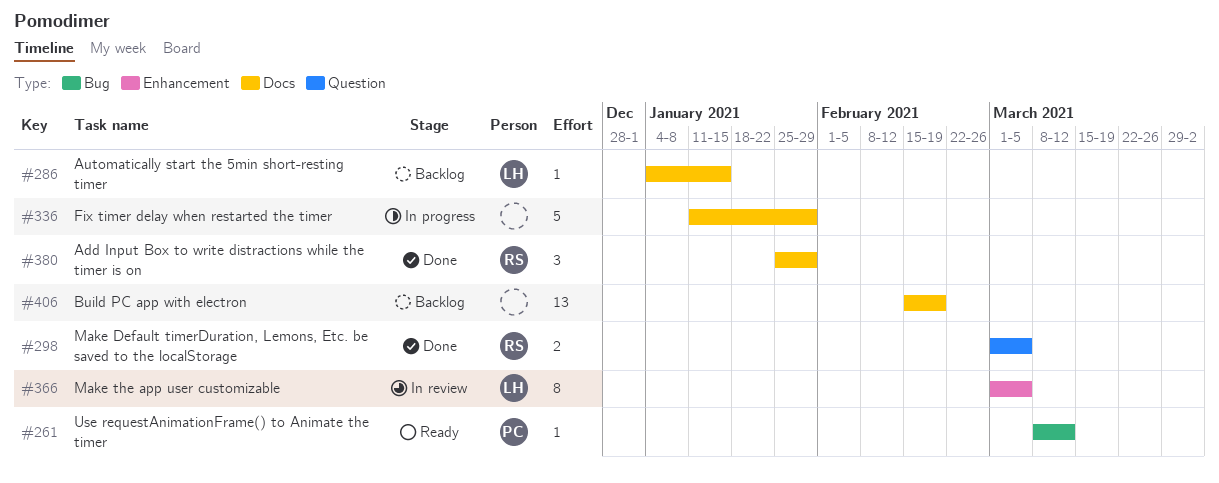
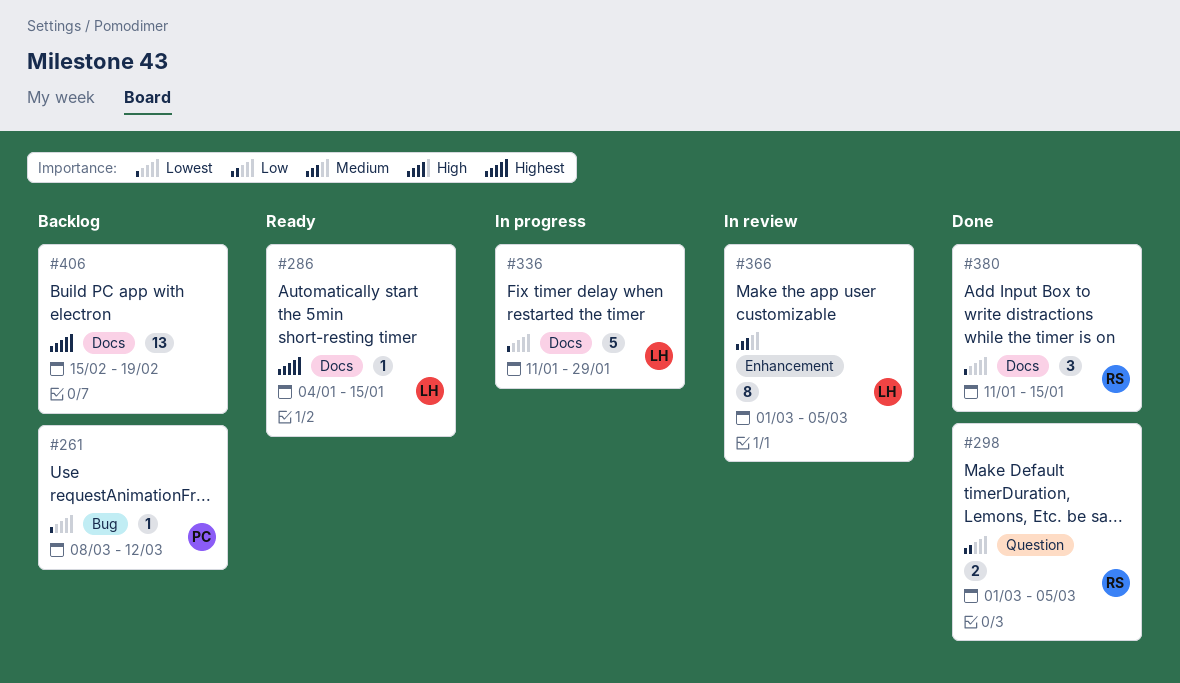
#261, status: Ready -> Backlog
#286, status: Backlog -> Ready
#336, owner: none -> LH
#380, start: Jan 25 -> Jan 11
#380, due: Jan 29 -> Jan 15

